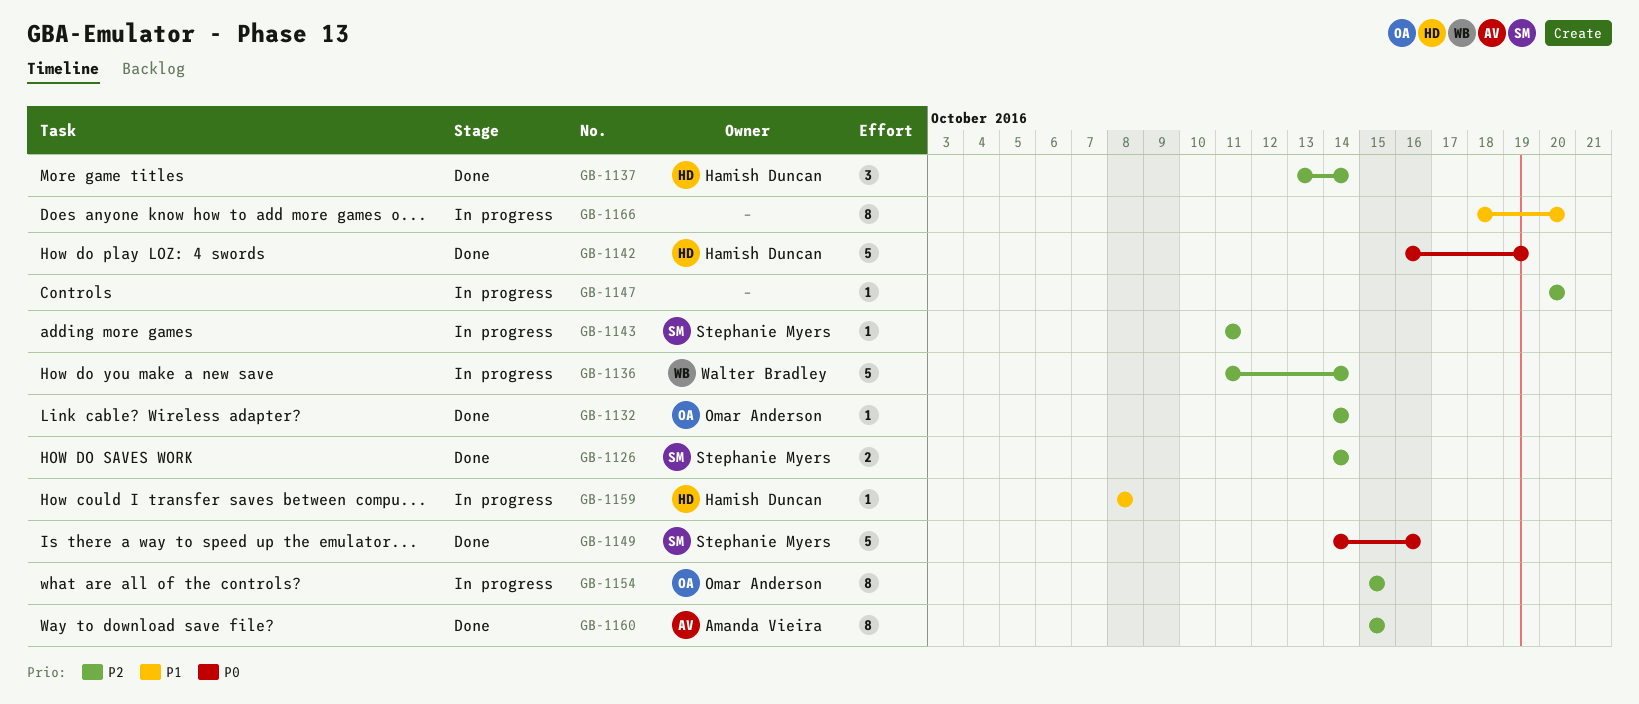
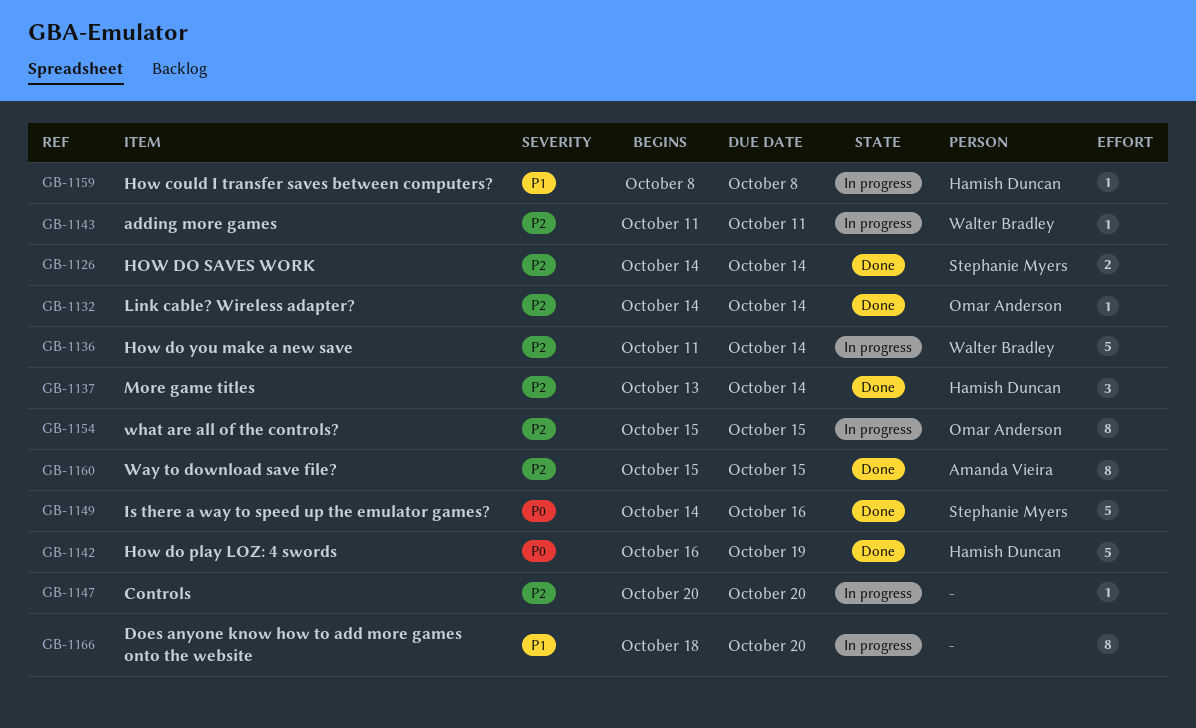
GB-1143, owner: Stephanie Myers -> Walter Bradley

